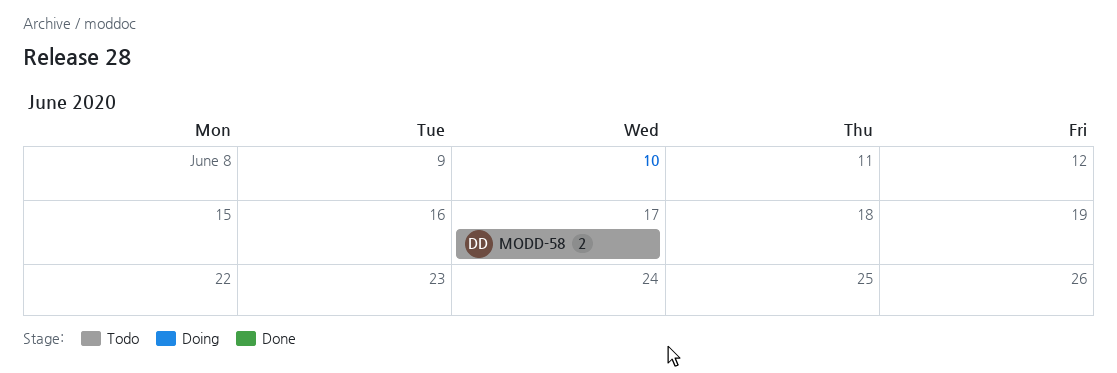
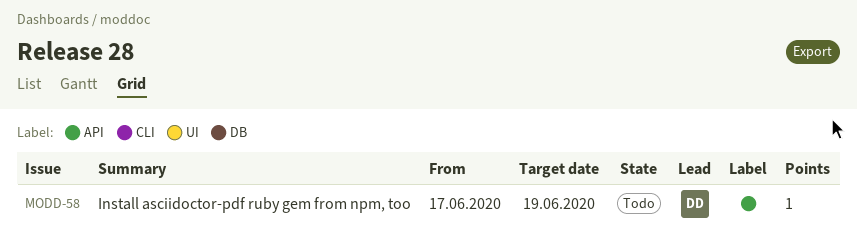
MODD-58, estimate: 2 -> 1
MODD-58, due: Jun 17 -> Jun 19

